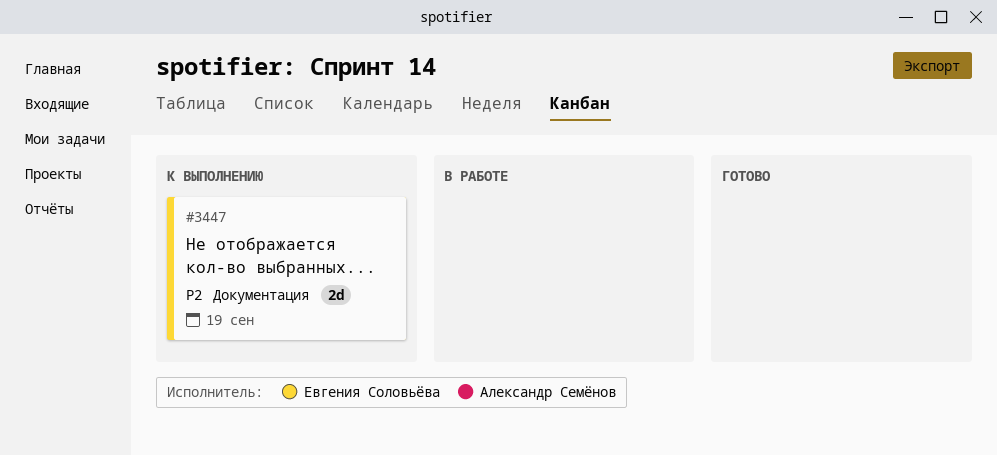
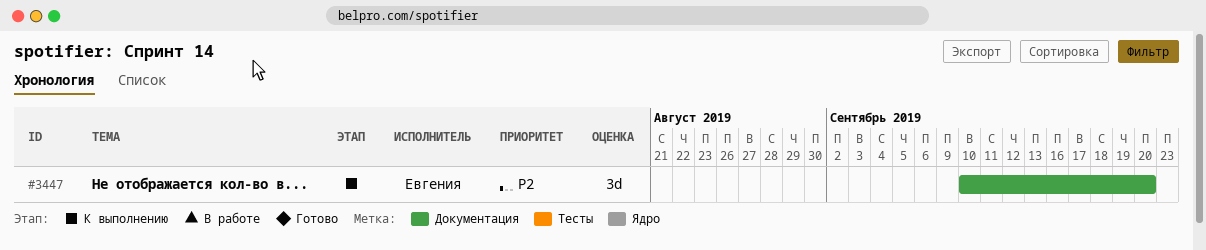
#3447, estimate: 2d -> 3d
#3447, due: Sep 19 -> Sep 20

